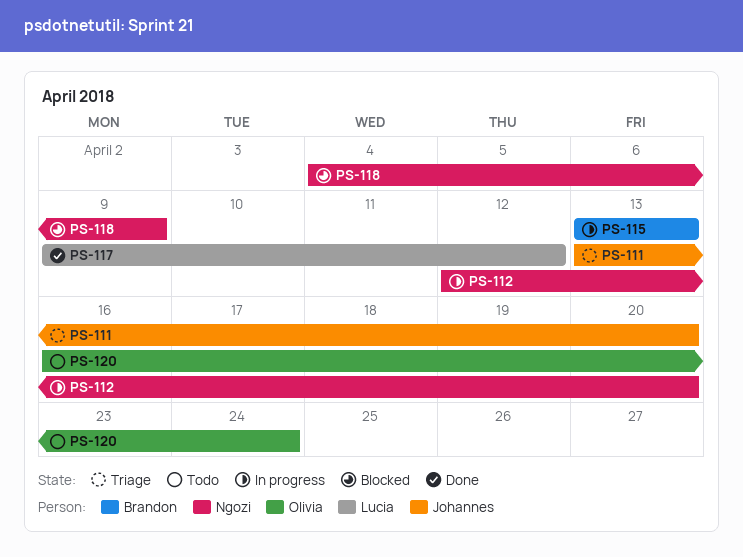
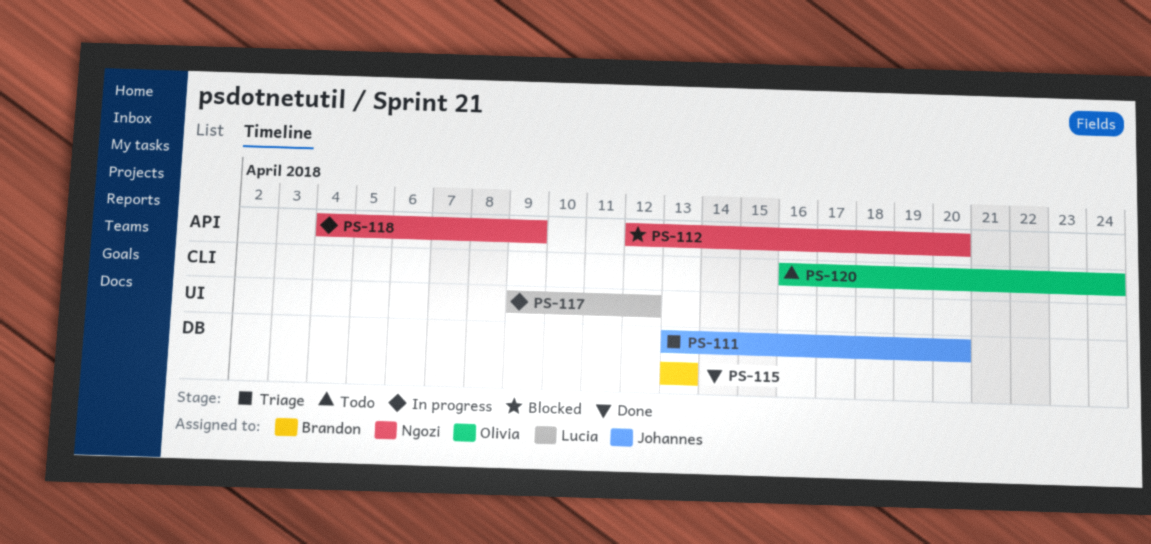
PS-112, status: In progress -> Blocked
PS-115, status: In progress -> Done
PS-117, status: Done -> In progress
PS-118, status: Blocked -> In progress

